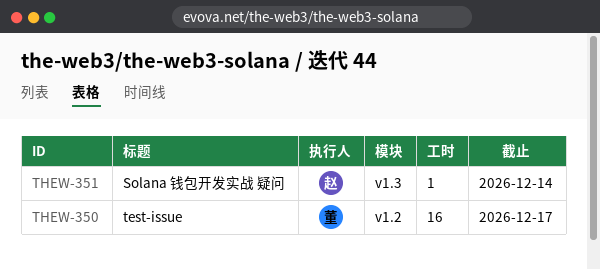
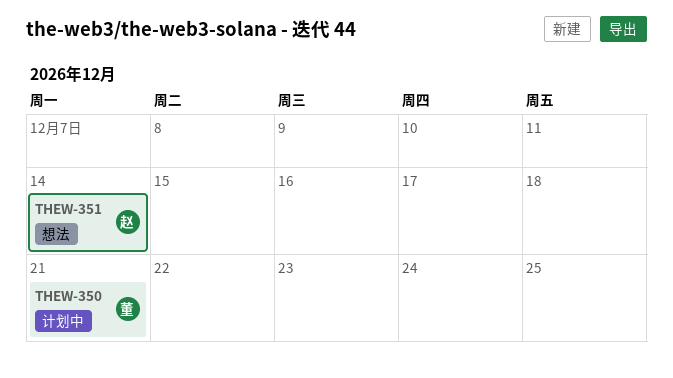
THEW-350, due: Dec 17 -> Dec 21

